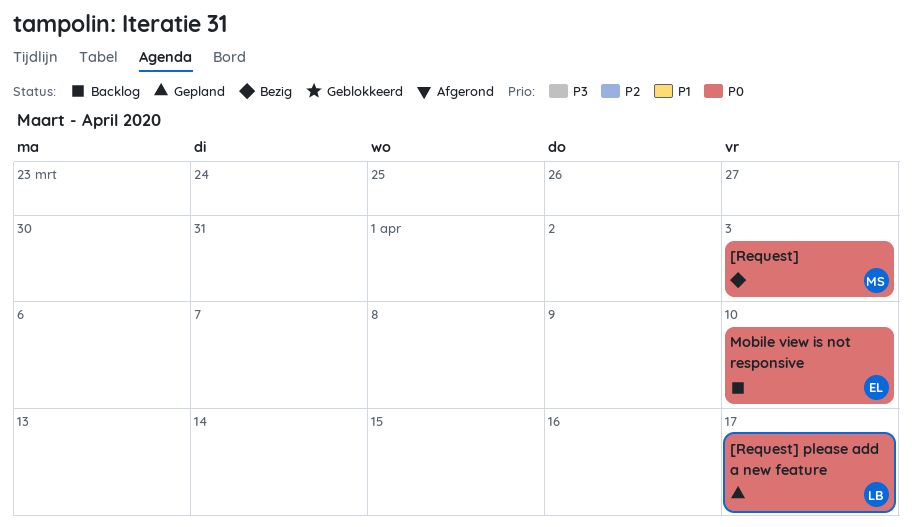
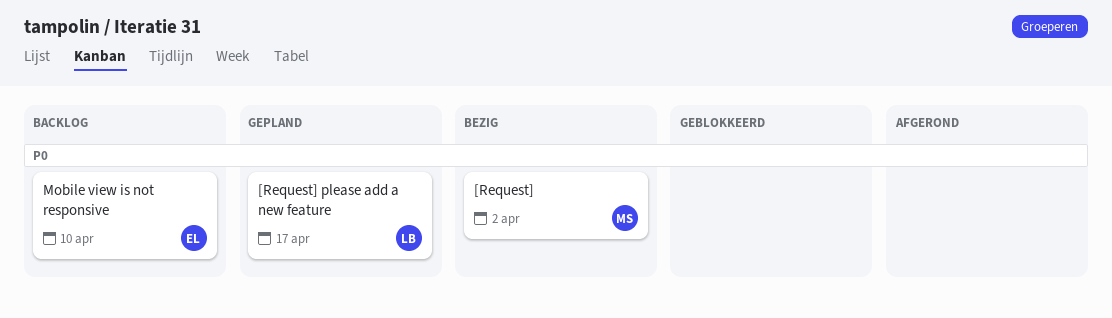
[Request], due: Apr 3 -> Apr 2

